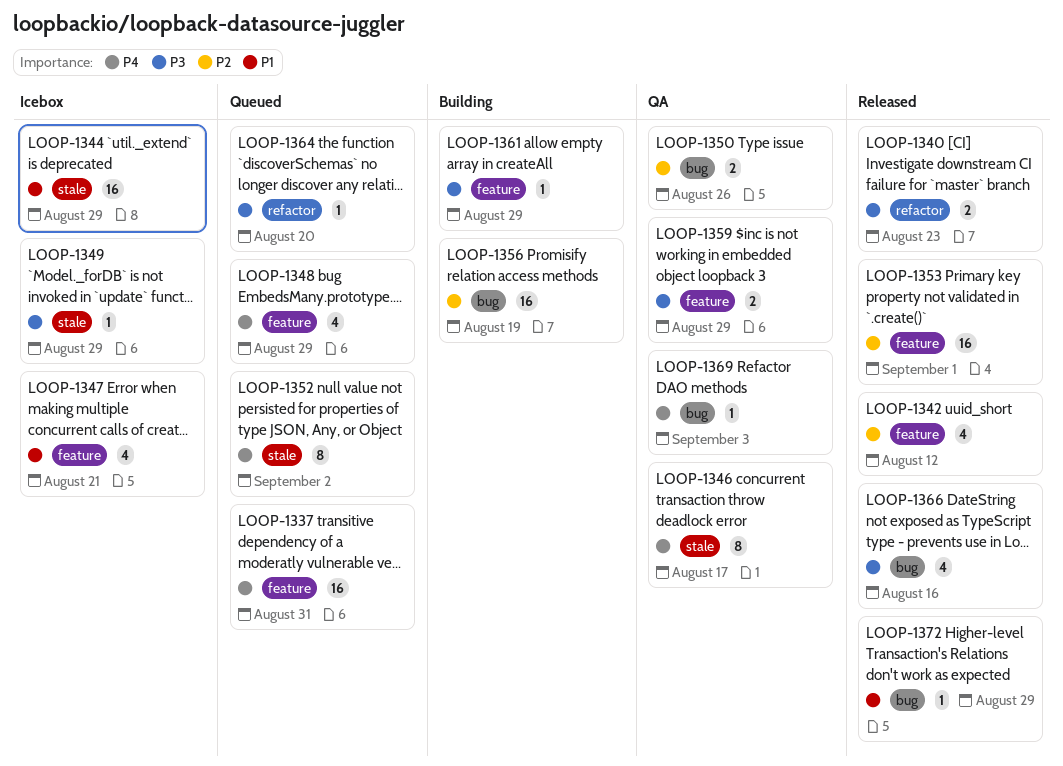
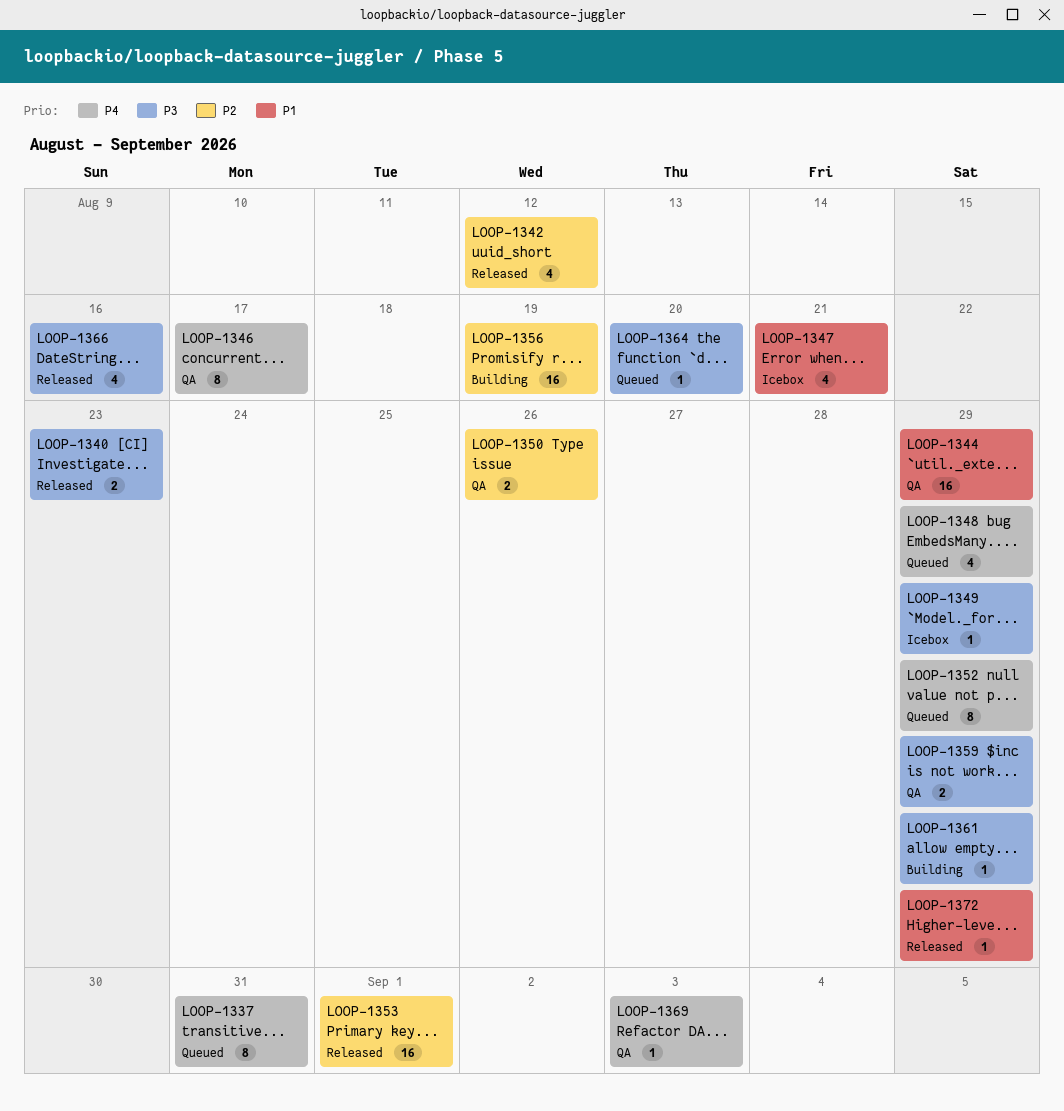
LOOP-1337, estimate: 16 -> 8
LOOP-1344, status: Icebox -> QA
LOOP-1352, due: Sep 2 -> Aug 29

